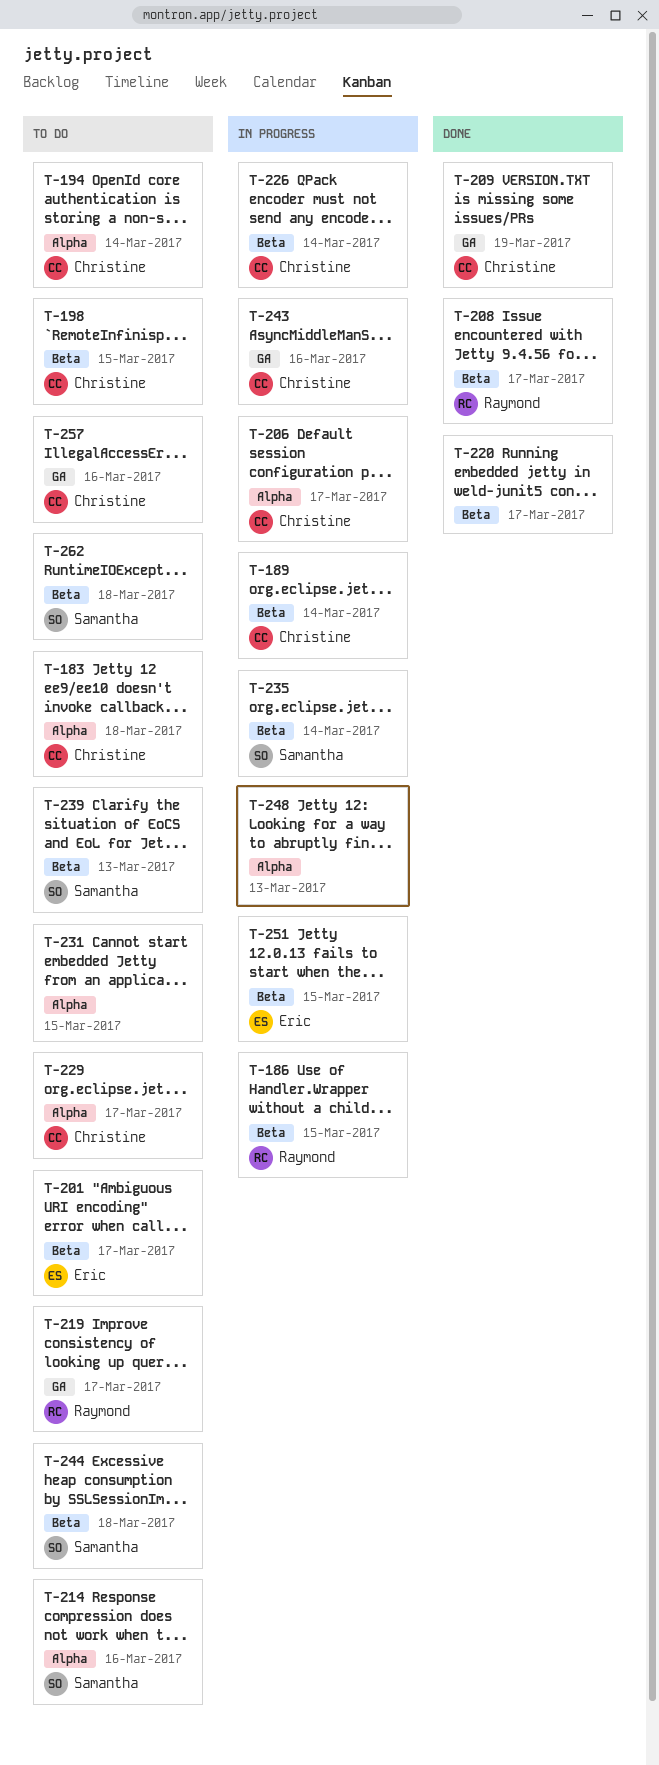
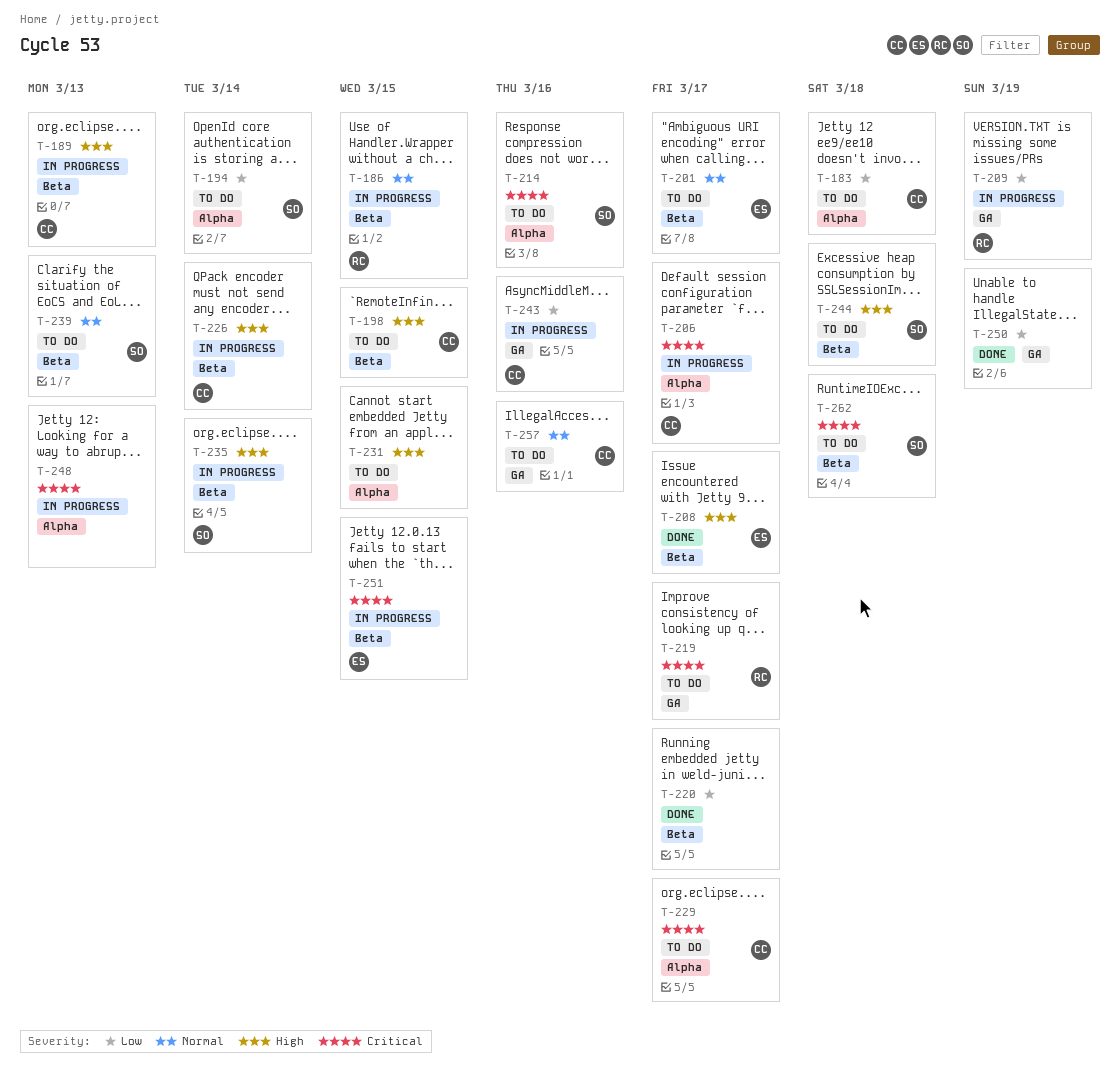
T-189, due: Mar 14 -> Mar 13
T-194, owner: Christine -> Samantha
T-208, owner: Raymond -> Eric
T-209, status: Done -> In progress
T-209, owner: Christine -> Raymond
T-250: none -> present

